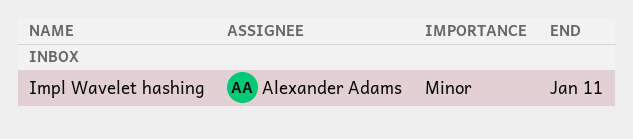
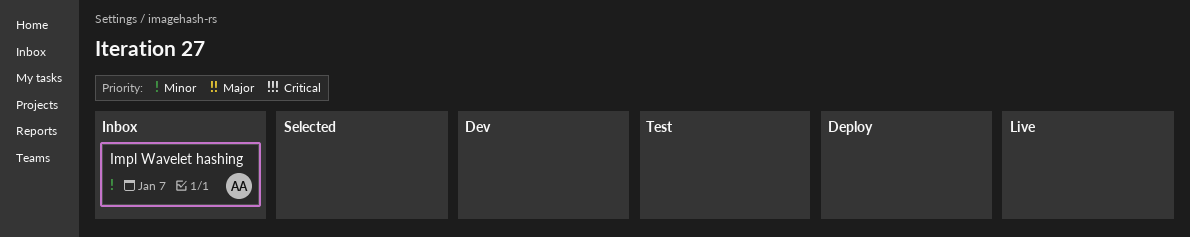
Impl Wavelet hashing, due: Jan 11 -> Jan 7

